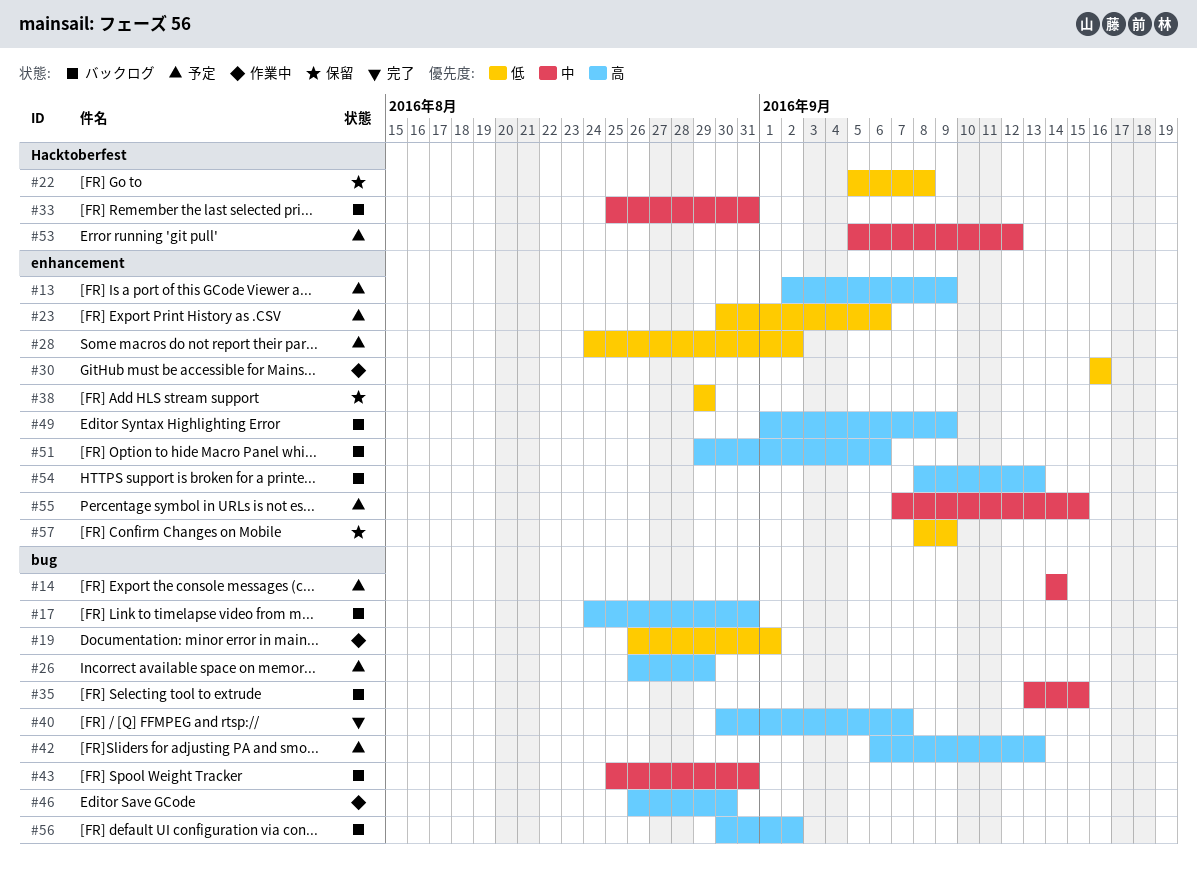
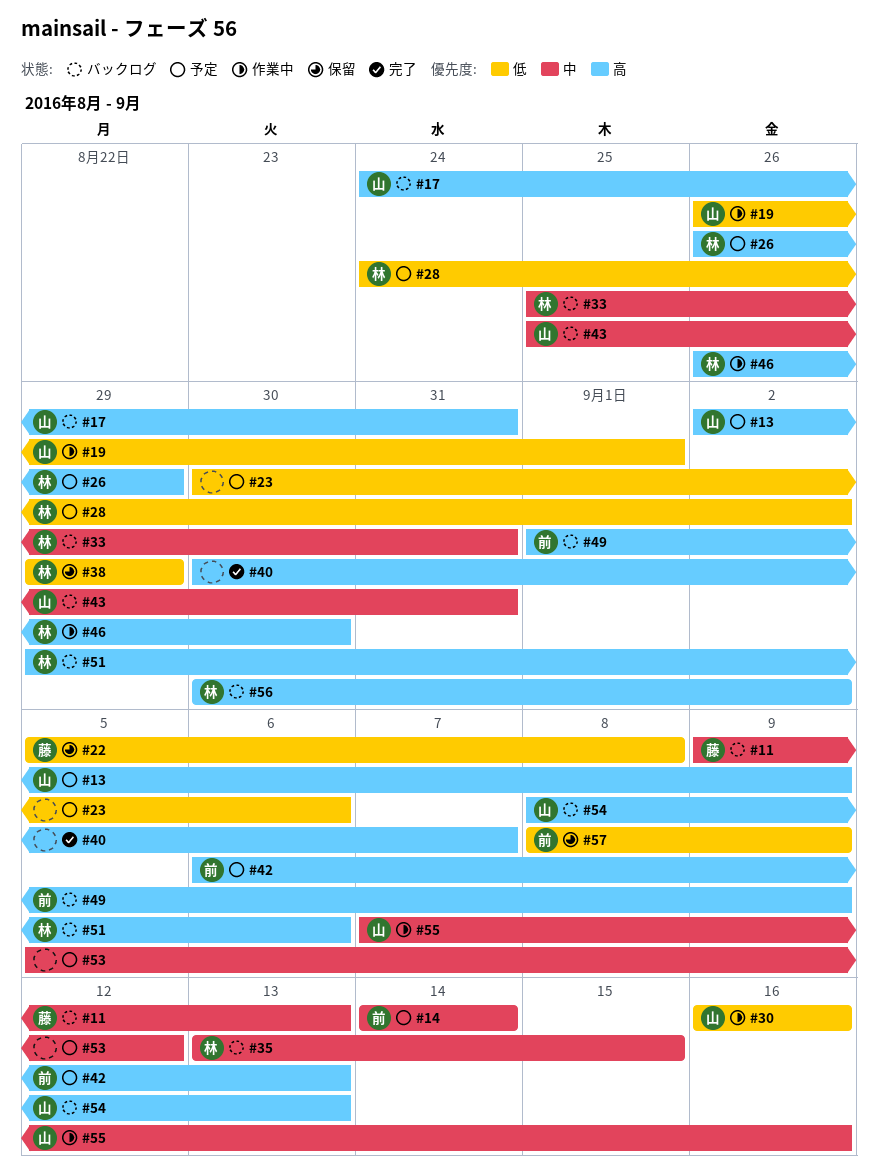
#11: none -> present
#55, status: 予定 -> 作業中
#55, due: Sep 15 -> Sep 16

